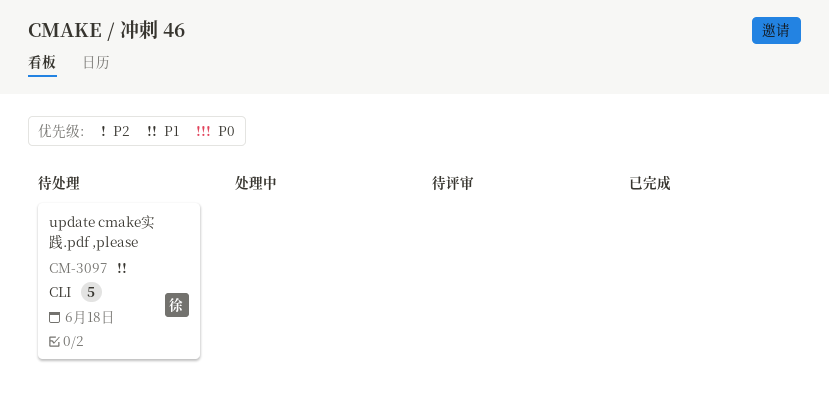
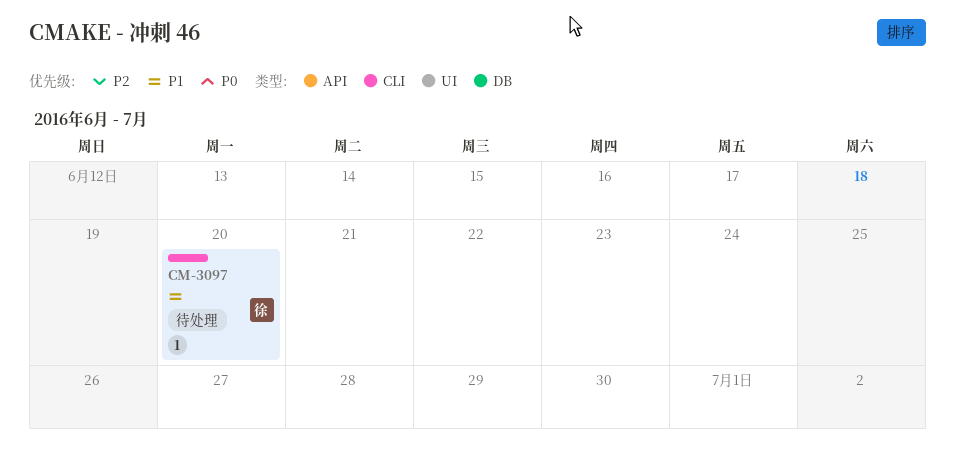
CM-3097, estimate: 5 -> 1
CM-3097, due: Jun 18 -> Jun 20

